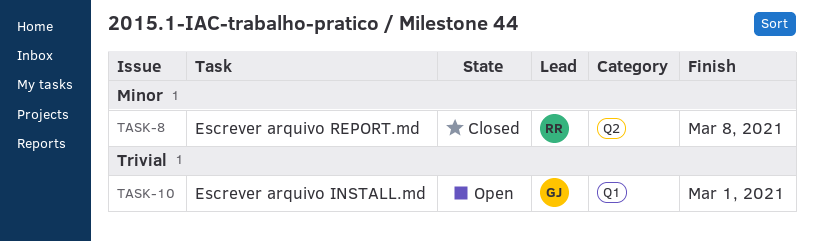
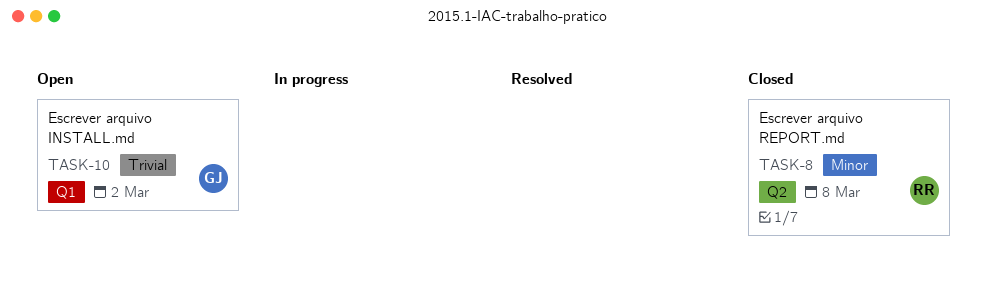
TASK-10, due: Mar 1 -> Mar 2

